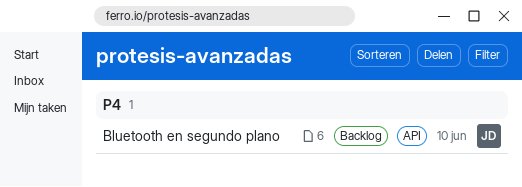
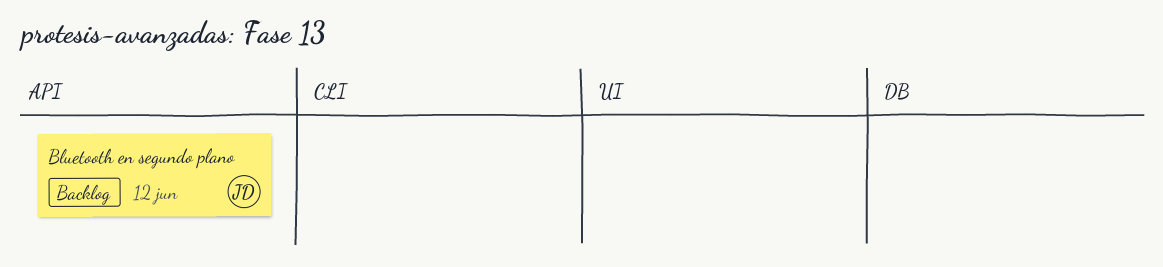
Bluetooth en segundo plano, due: Jun 10 -> Jun 12

